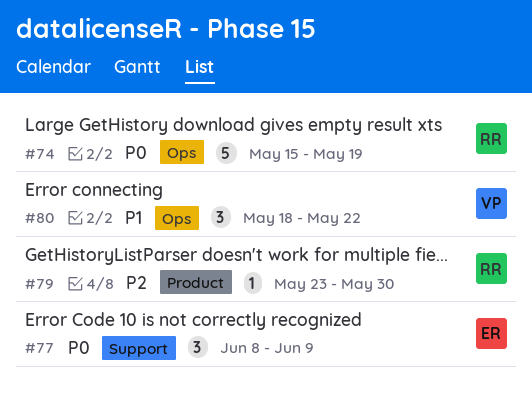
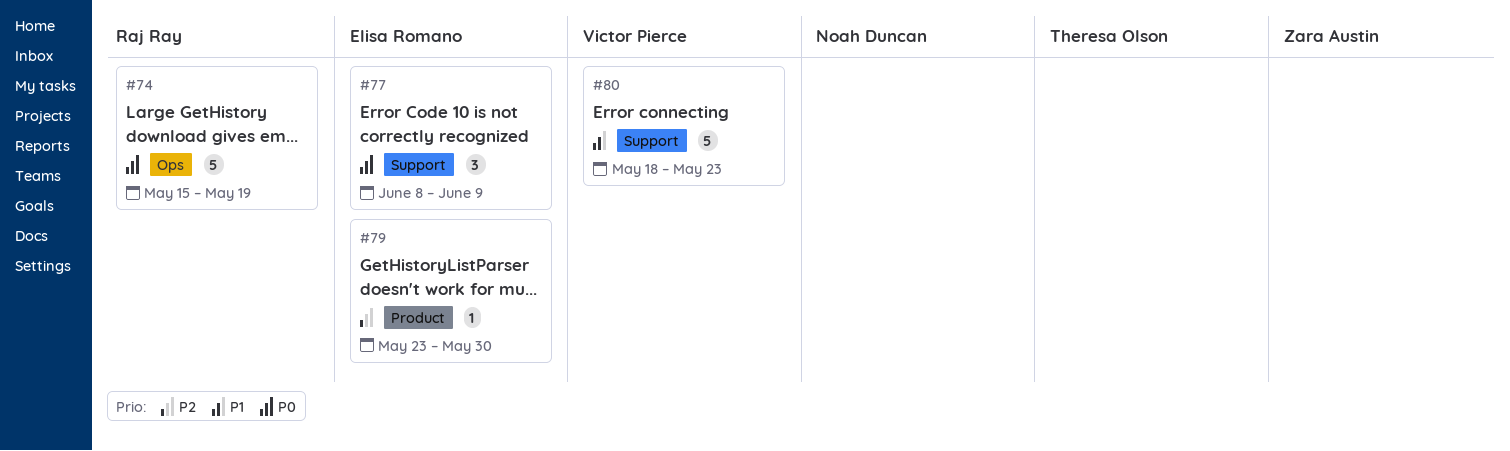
#79, owner: Raj Ray -> Elisa Romano
#80, label: Ops -> Support
#80, estimate: 3 -> 5
#80, due: May 22 -> May 23

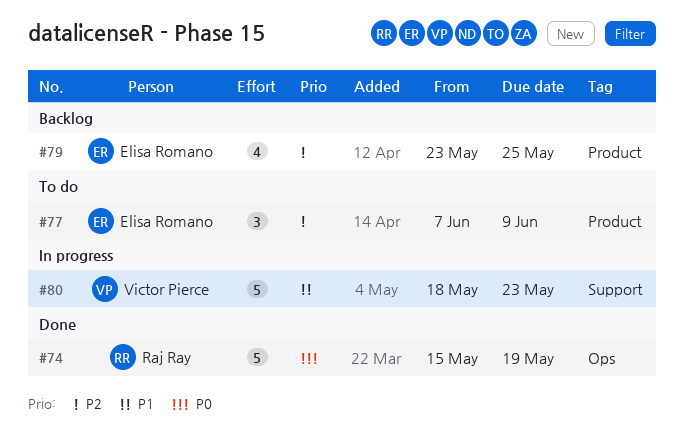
#77, priority: P0 -> P2
#77, label: Support -> Product
#77, start: Jun 8 -> Jun 7
#79, estimate: 1 -> 4
#79, due: May 30 -> May 25

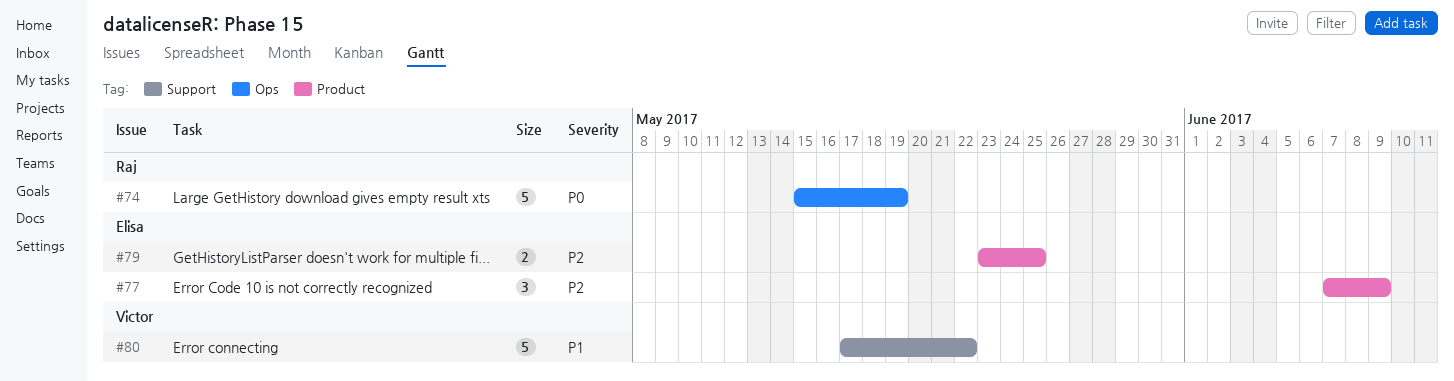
#79, estimate: 4 -> 2
#80, start: May 18 -> May 17
#80, due: May 23 -> May 22

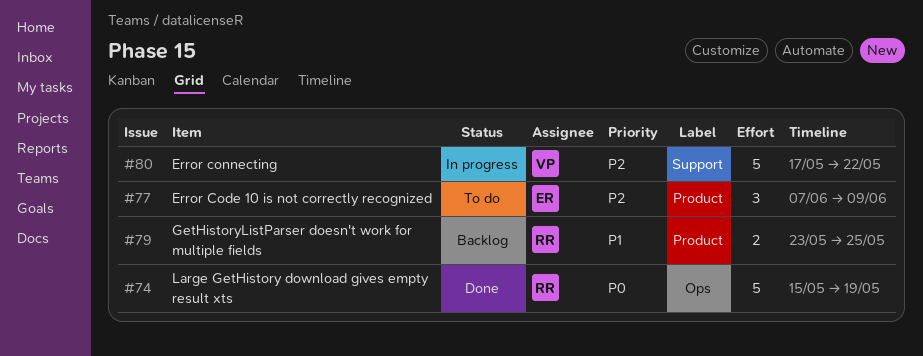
#79, owner: Elisa -> Raj
#79, priority: P2 -> P1
#80, priority: P1 -> P2

